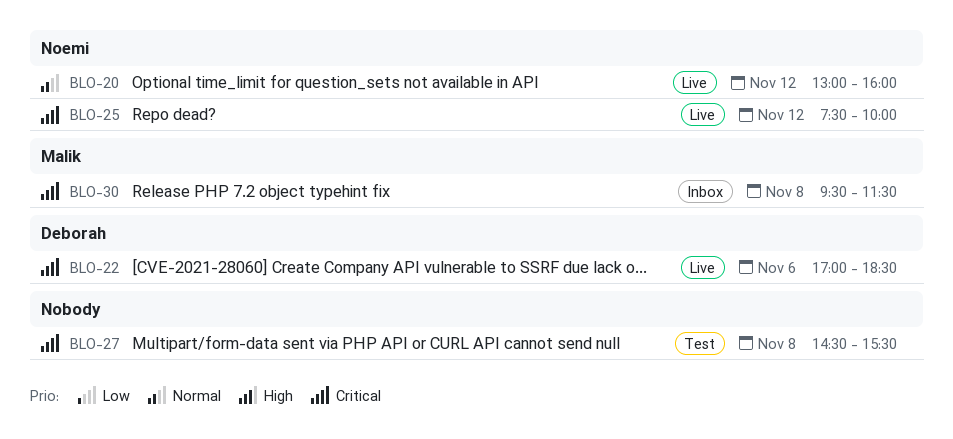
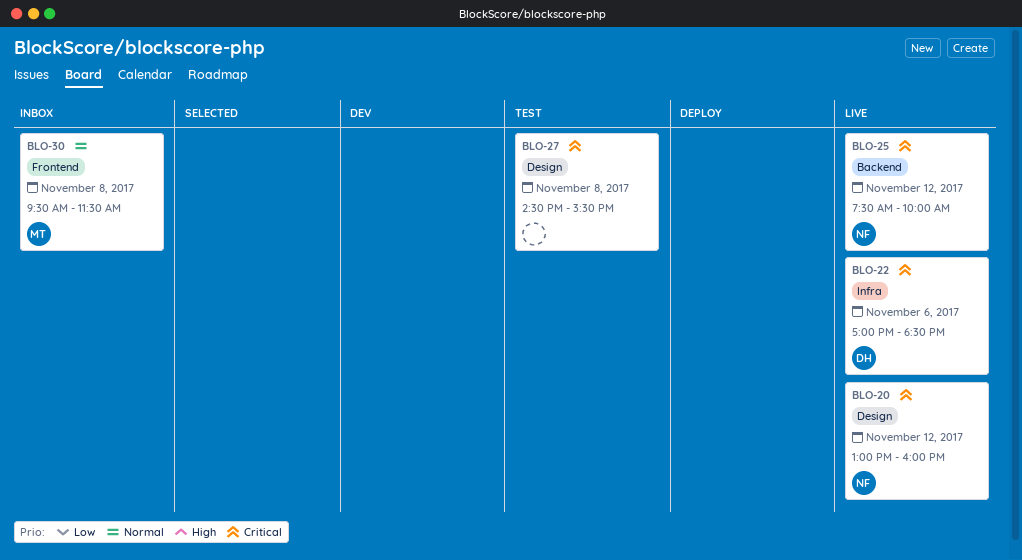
BLO-20, priority: Normal -> Critical
BLO-30, priority: Critical -> Normal

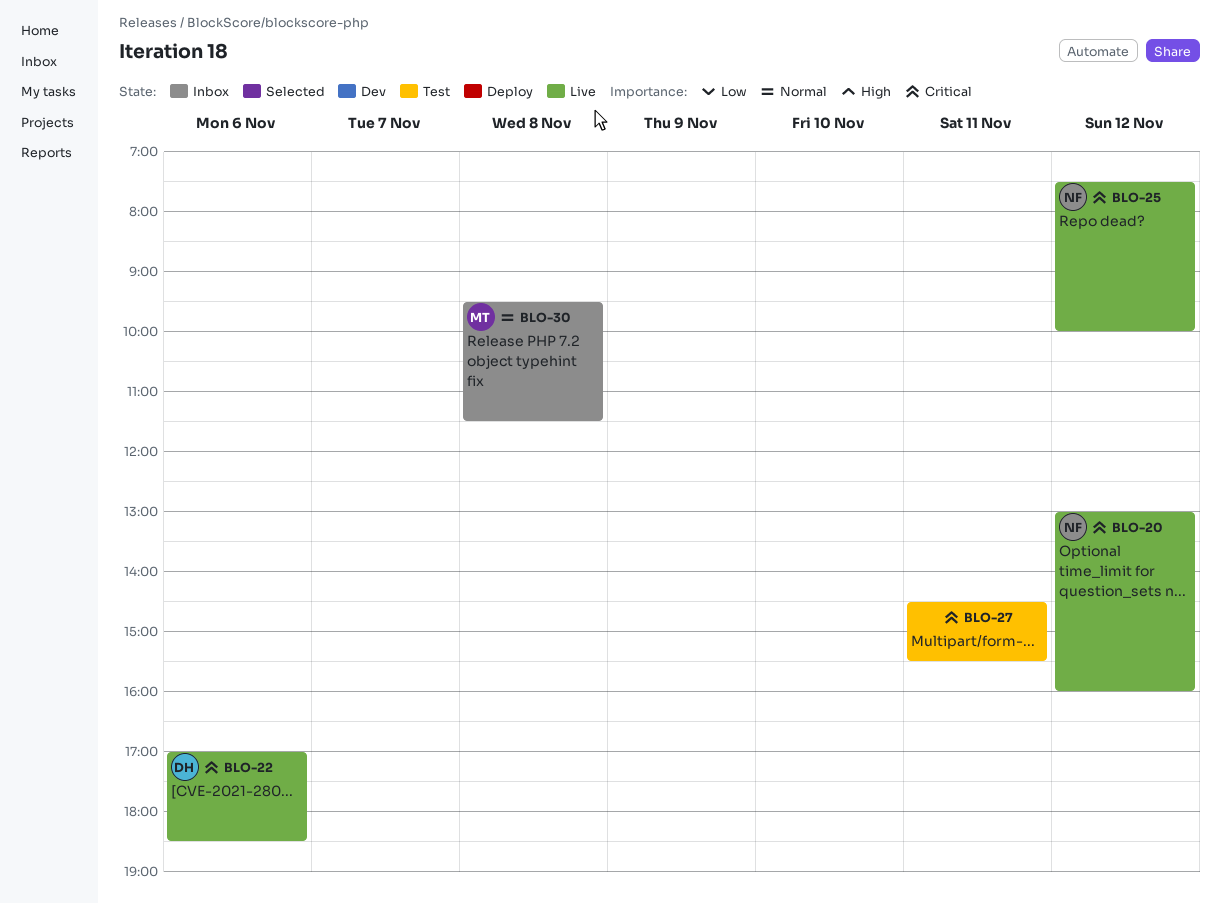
BLO-27, day: Nov 8 -> Nov 11

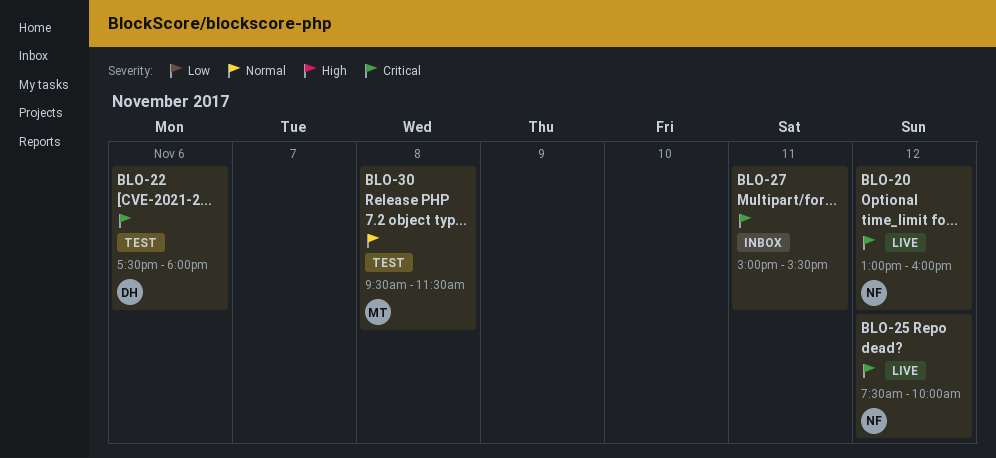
BLO-22, status: Live -> Test
BLO-22, begins: 17:00 -> 17:30
BLO-22, ends: 18:30 -> 18:00
BLO-27, status: Test -> Inbox
BLO-27, begins: 14:30 -> 15:00
BLO-30, status: Inbox -> Test

